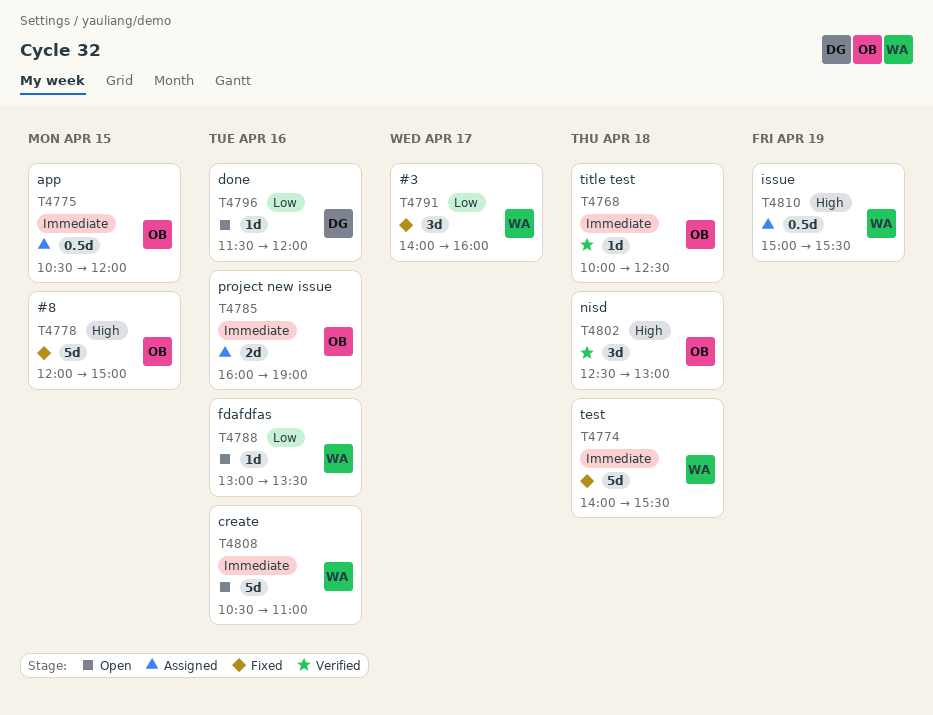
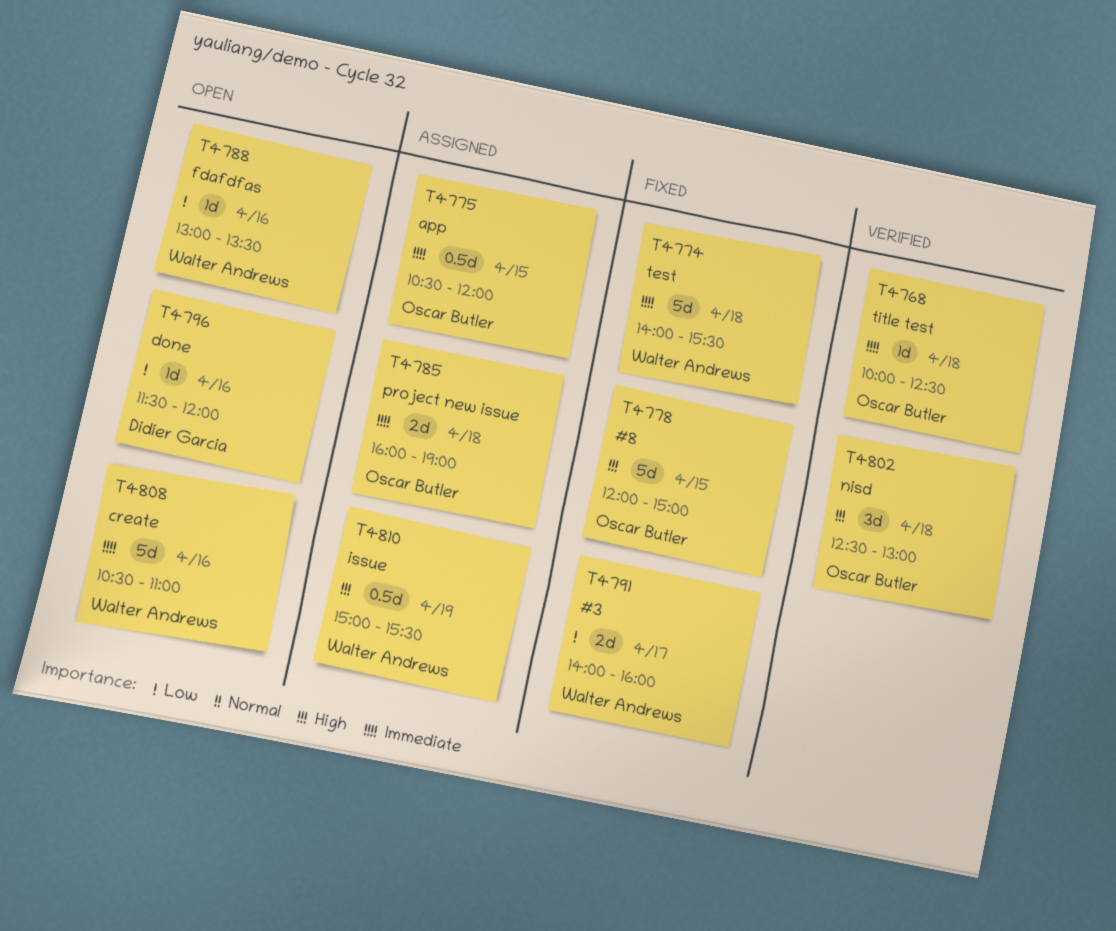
T4785, day: Apr 16 -> Apr 18
T4791, estimate: 3d -> 2d

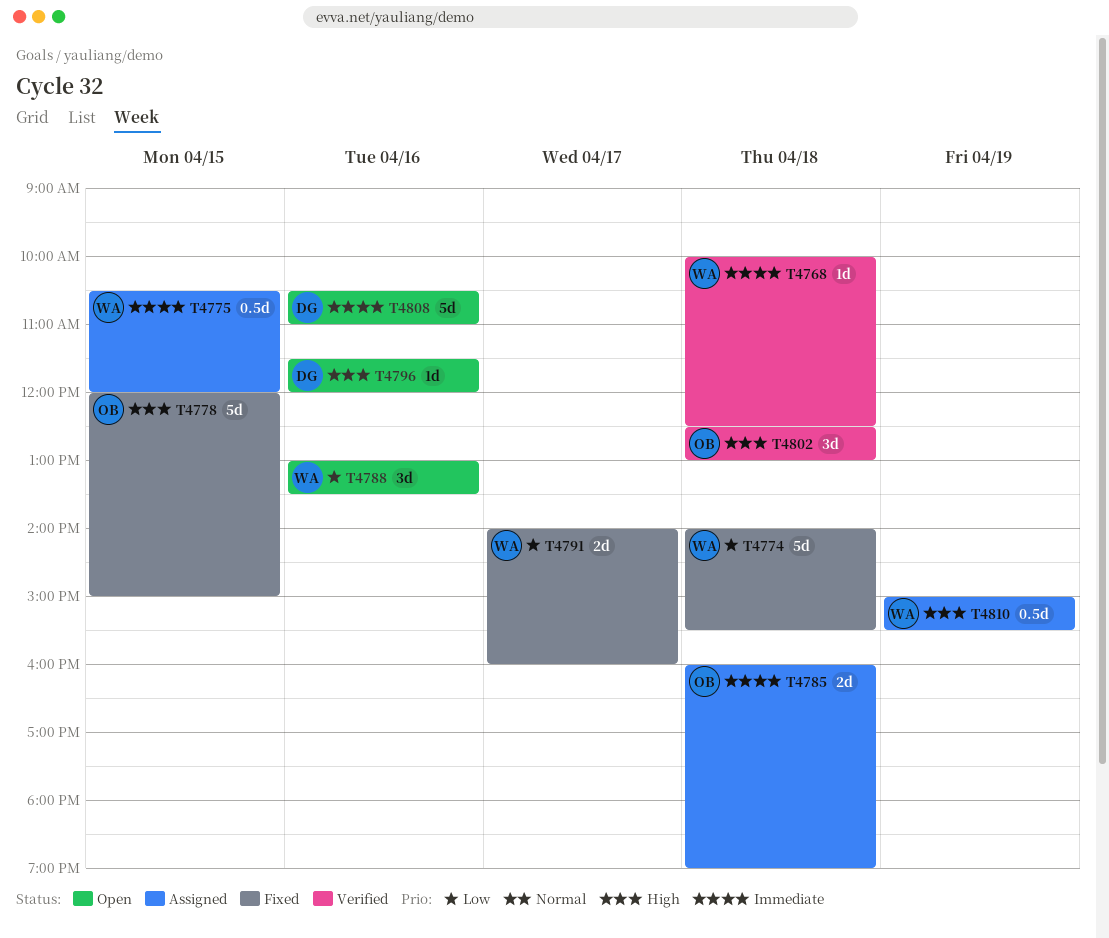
T4768, owner: Oscar Butler -> Walter Andrews
T4774, priority: Immediate -> Low
T4775, owner: Oscar Butler -> Walter Andrews
T4788, estimate: 1d -> 3d
T4796, priority: Low -> High
T4808, owner: Walter Andrews -> Didier Garcia

